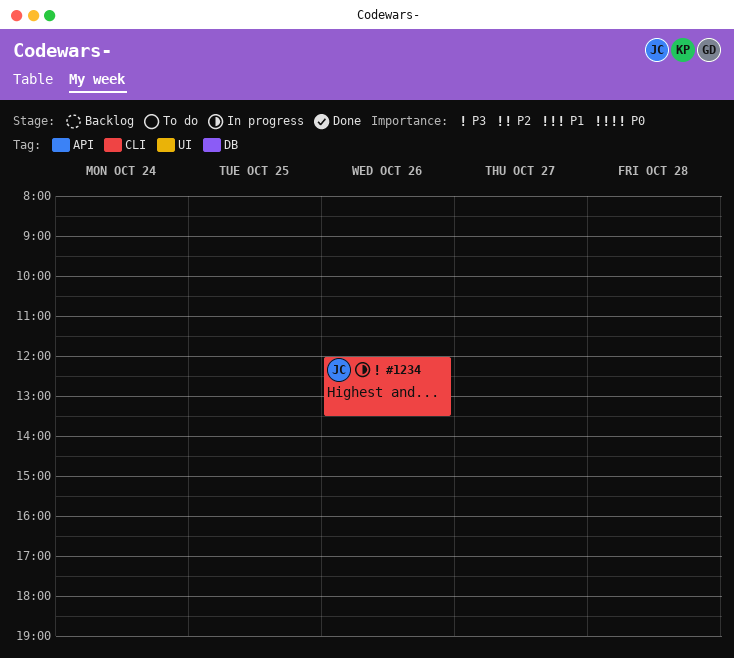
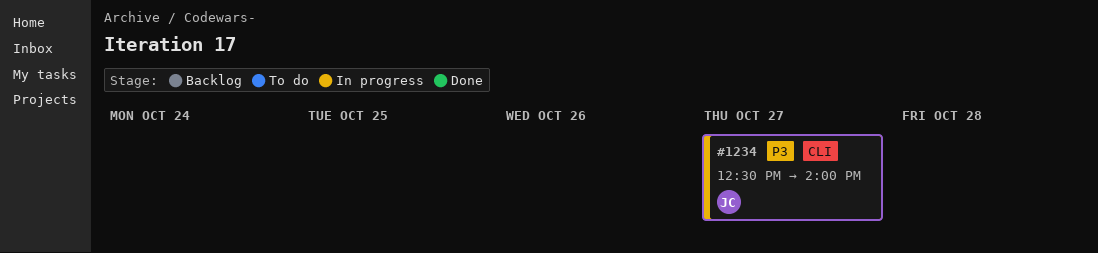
#1234, day: Oct 26 -> Oct 27
#1234, begins: 12:00 -> 12:30
#1234, ends: 13:30 -> 14:00

